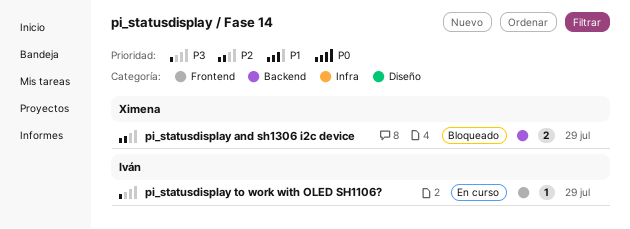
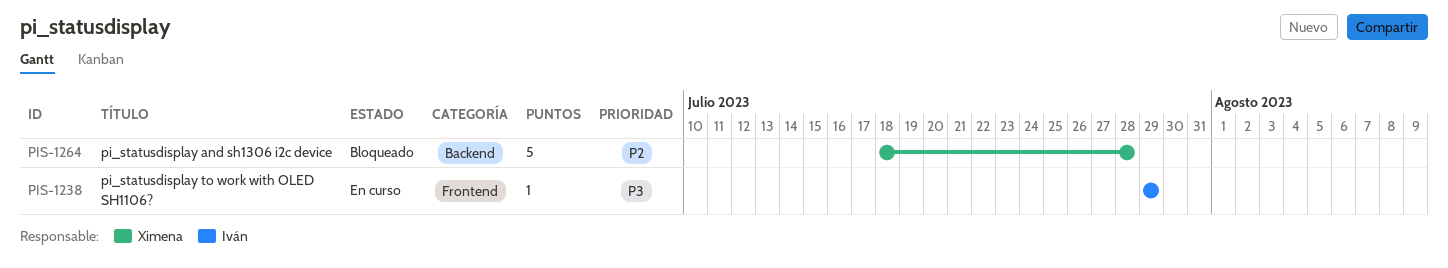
pi_statusdisplay and sh1306 i2c device, estimate: 2 -> 5
pi_statusdisplay and sh1306 i2c device, due: Jul 29 -> Jul 28

